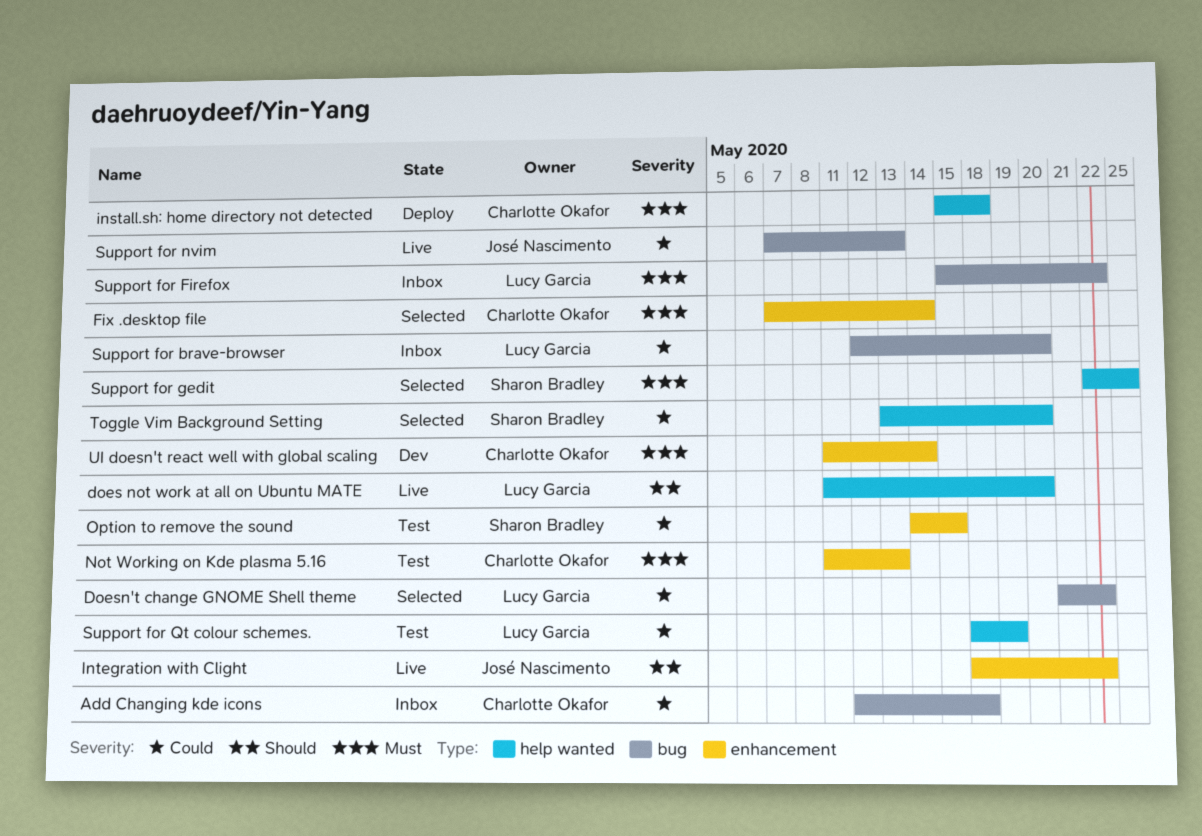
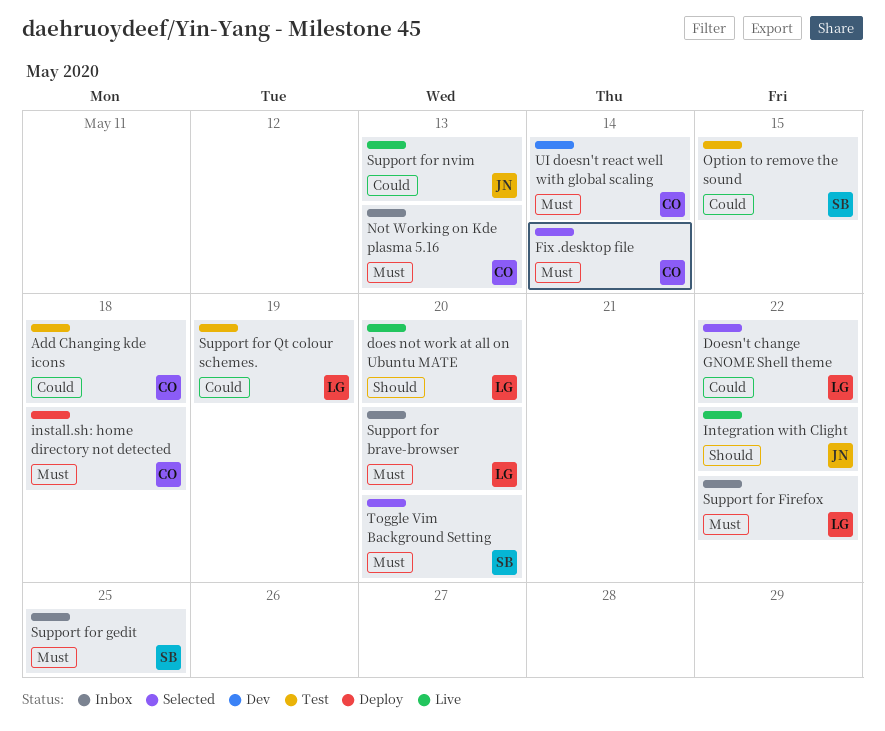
Add Changing kde icons, status: Inbox -> Test
Not Working on Kde plasma 5.16, status: Test -> Inbox
Support for brave-browser, priority: Could -> Must
Support for gedit, status: Selected -> Inbox
Toggle Vim Background Setting, priority: Could -> Must

